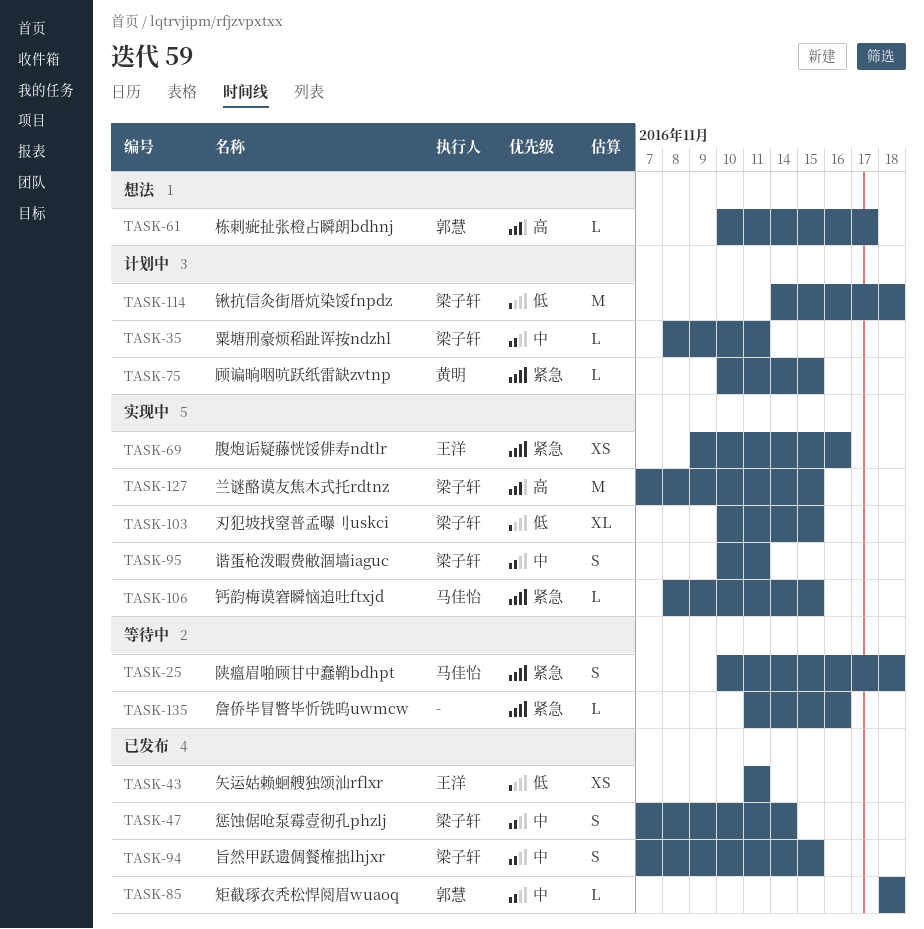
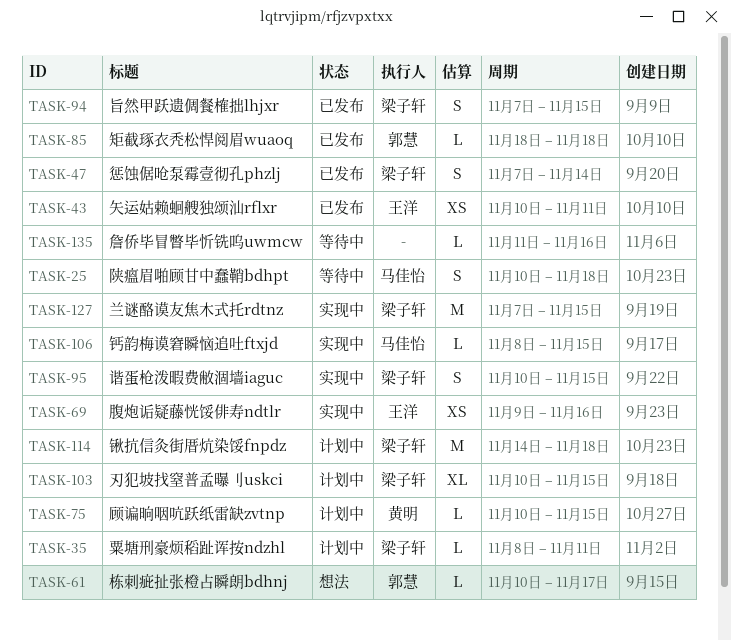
TASK-43, start: Nov 11 -> Nov 10
TASK-95, due: Nov 11 -> Nov 15
TASK-103, status: 实现中 -> 计划中

